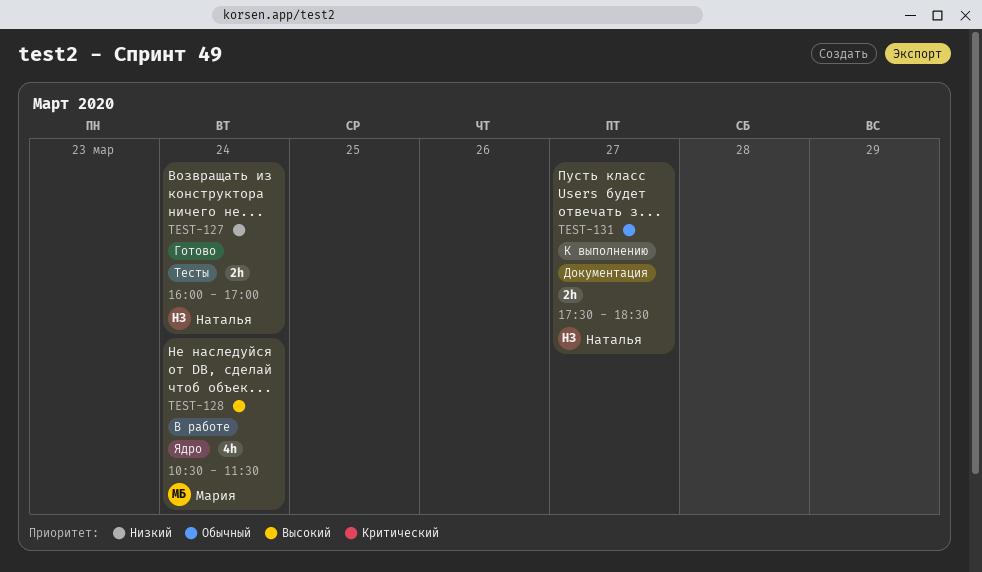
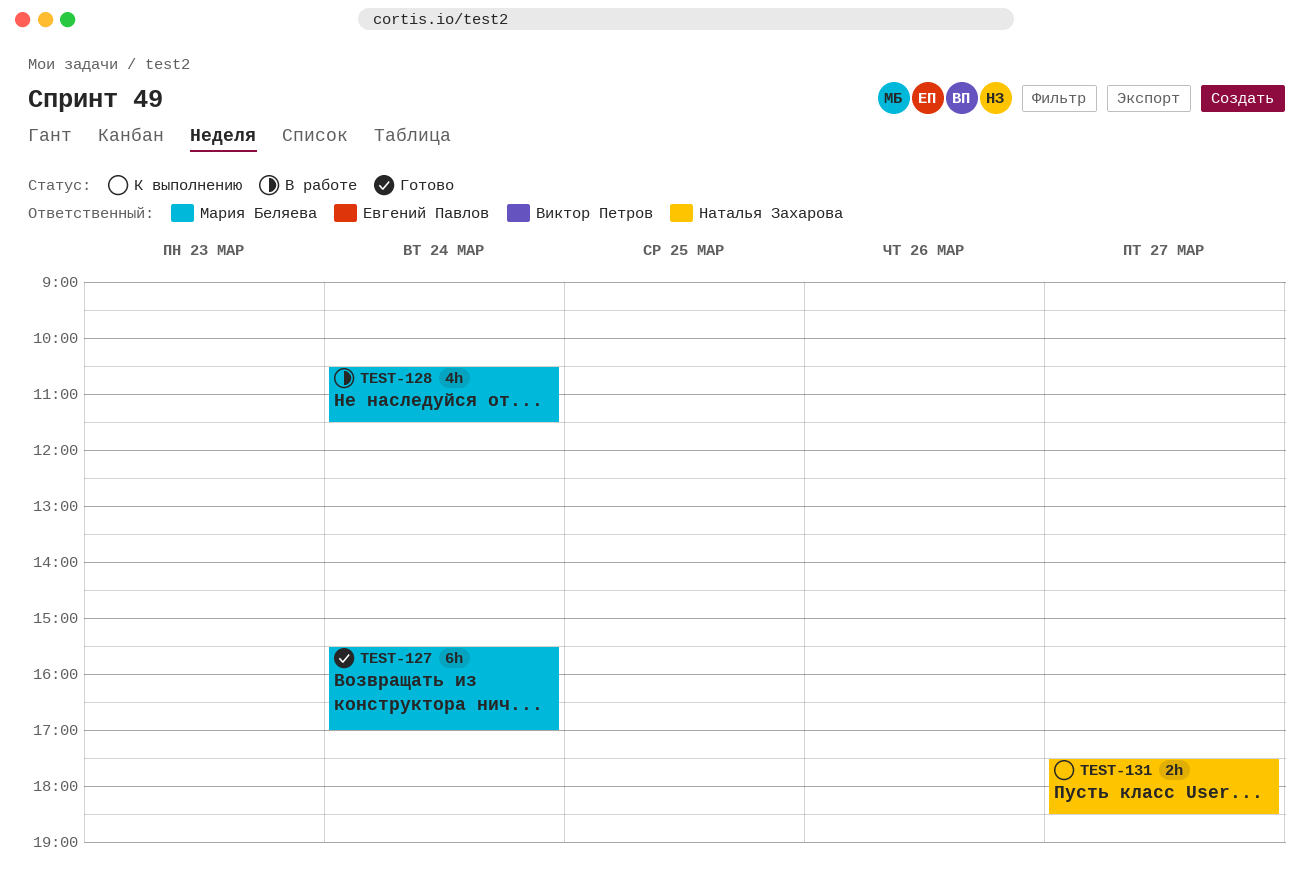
TEST-127, owner: Наталья Захарова -> Мария Беляева
TEST-127, estimate: 2h -> 6h
TEST-127, begins: 16:00 -> 15:30

